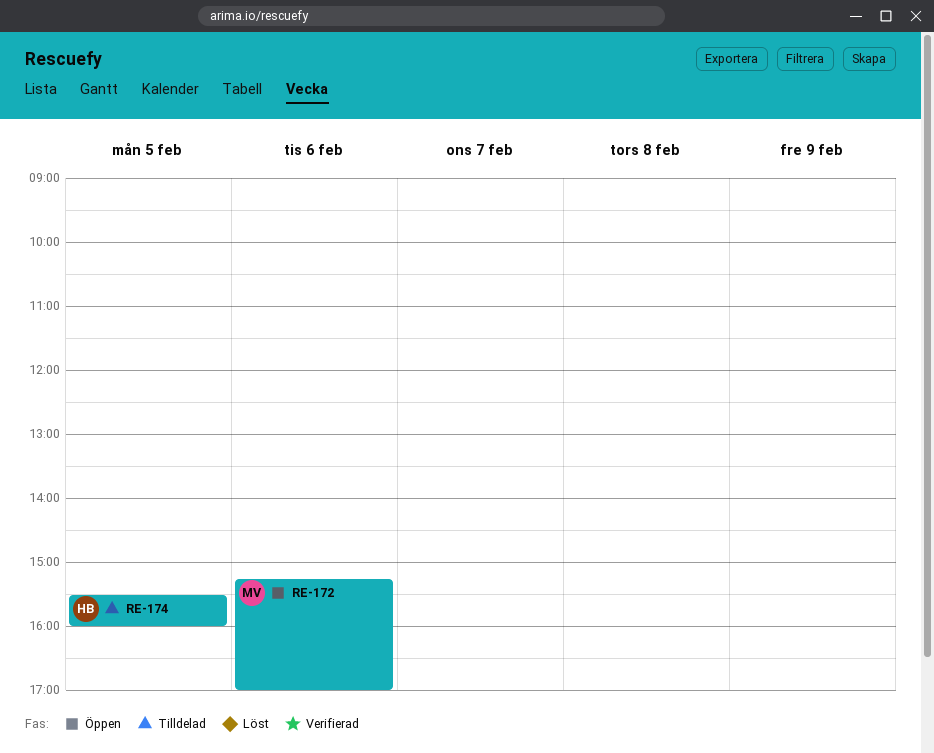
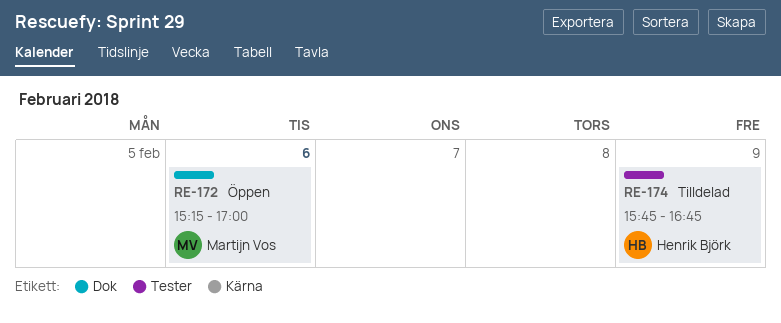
RE-174, day: Feb 5 -> Feb 9
RE-174, begins: 15:30 -> 15:45
RE-174, ends: 16:00 -> 16:45

